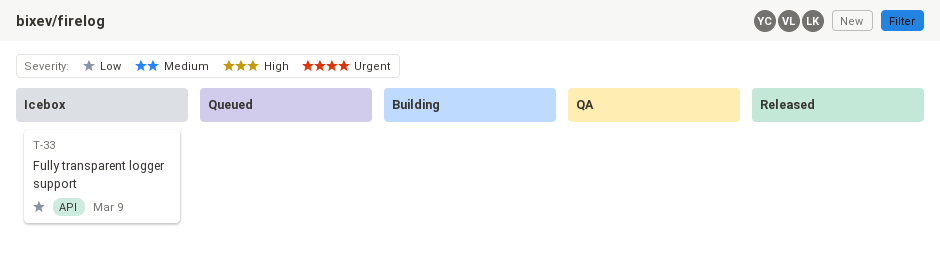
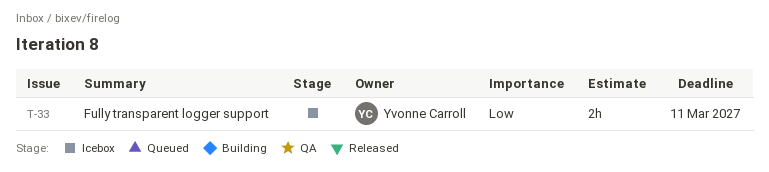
T-33, due: Mar 9 -> Mar 11

